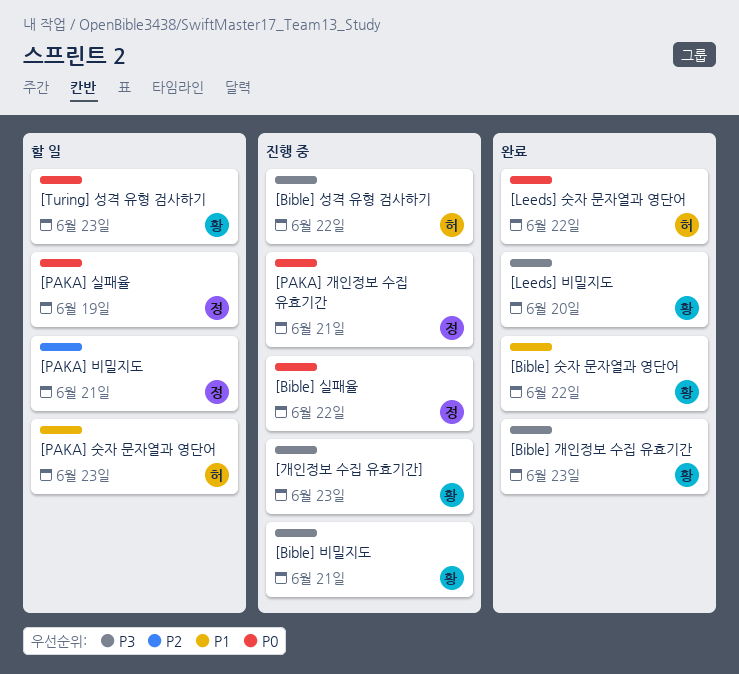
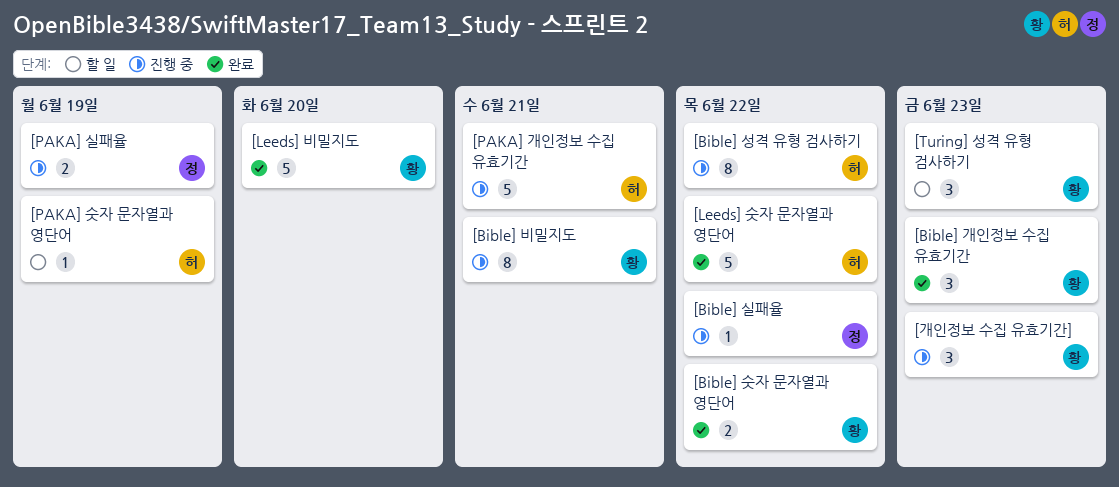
[PAKA] 개인정보 수집 유효기간, owner: 정 -> 허
[PAKA] 비밀지도: present -> none
[PAKA] 숫자 문자열과 영단어, due: Jun 23 -> Jun 19
[PAKA] 실패율, status: 할 일 -> 진행 중

